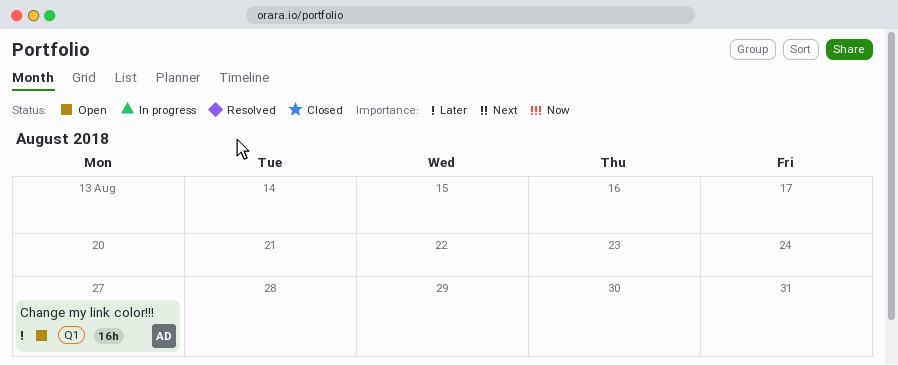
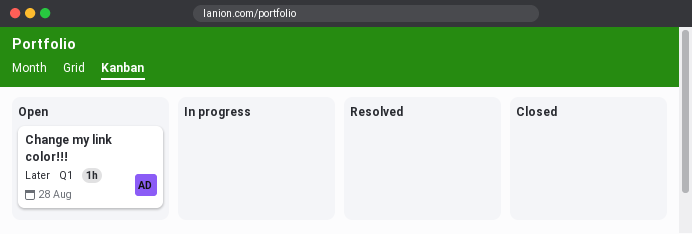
Change my link color!!!, estimate: 16h -> 1h
Change my link color!!!, due: Aug 27 -> Aug 28

